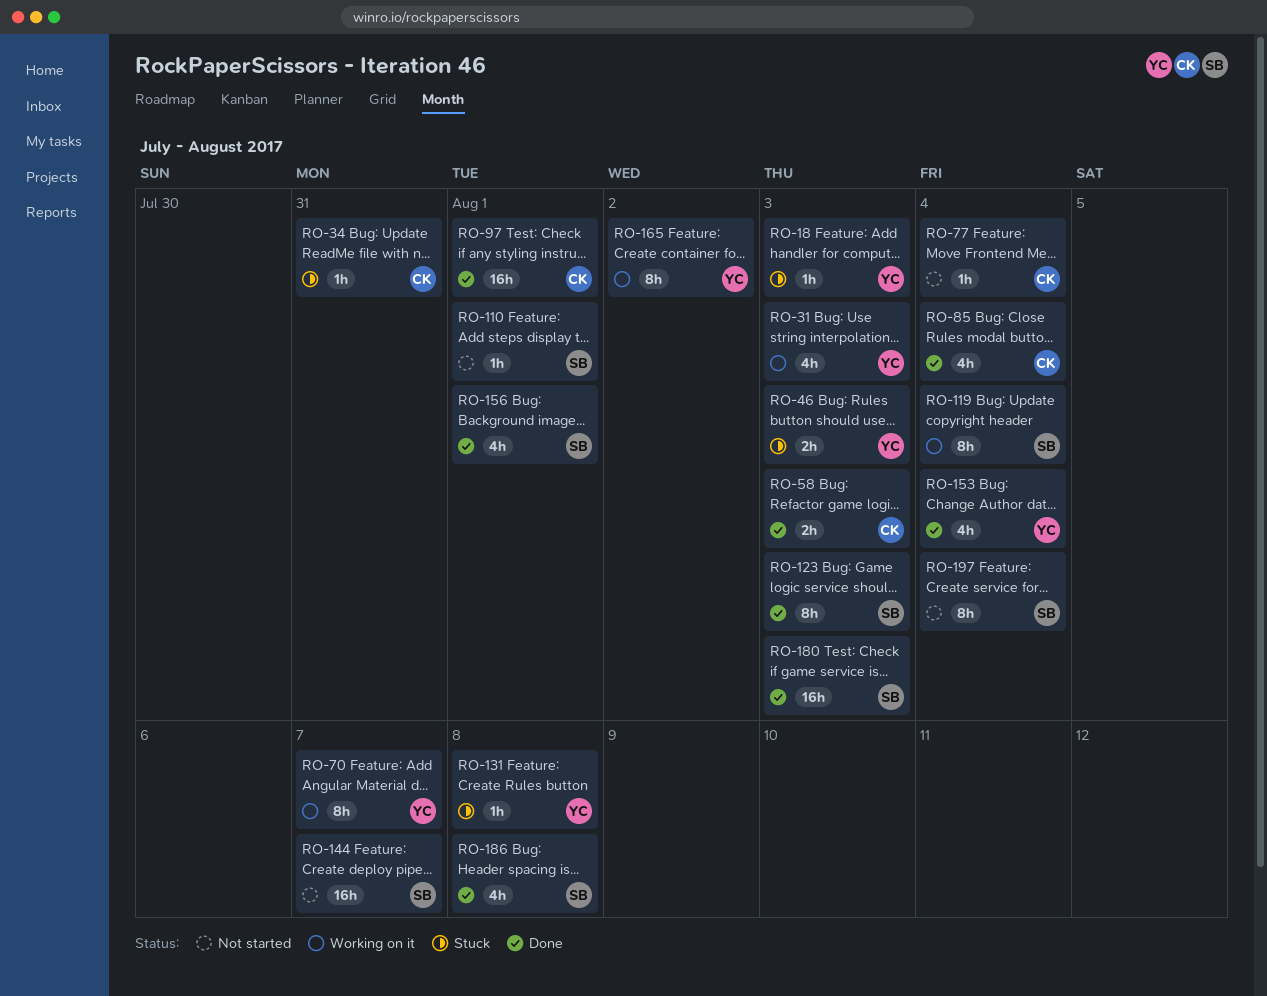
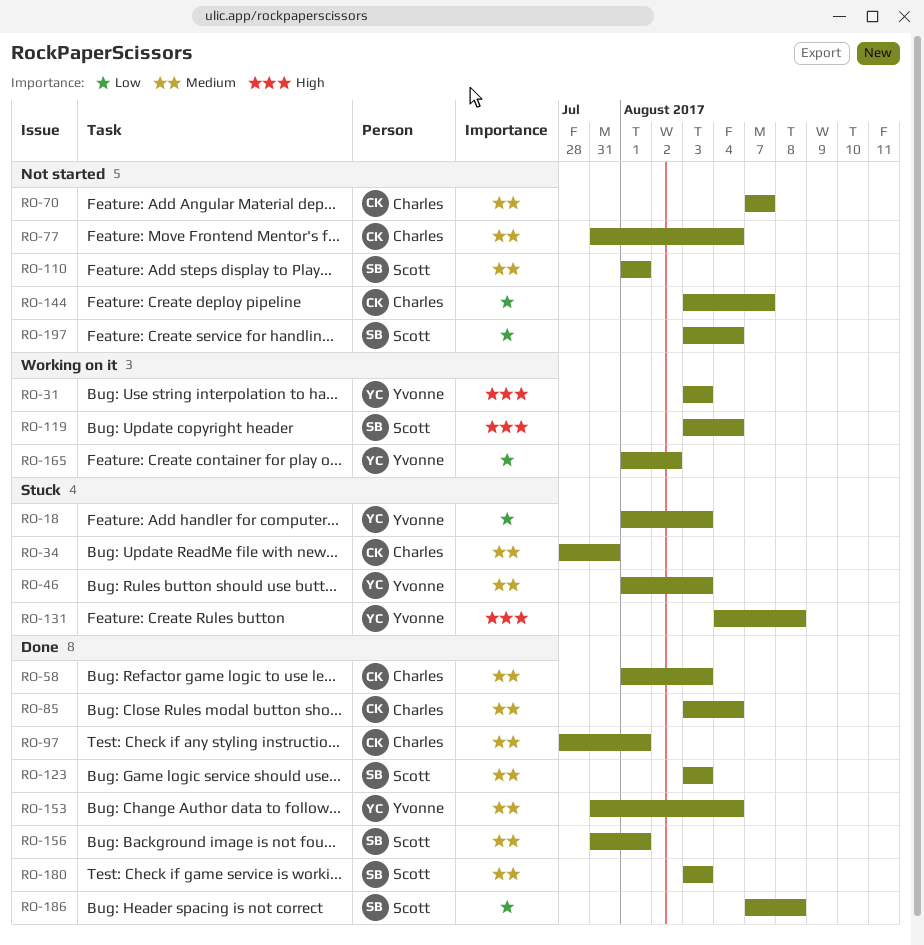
RO-70, status: Working on it -> Not started
RO-70, owner: Yvonne -> Charles
RO-144, owner: Scott -> Charles

